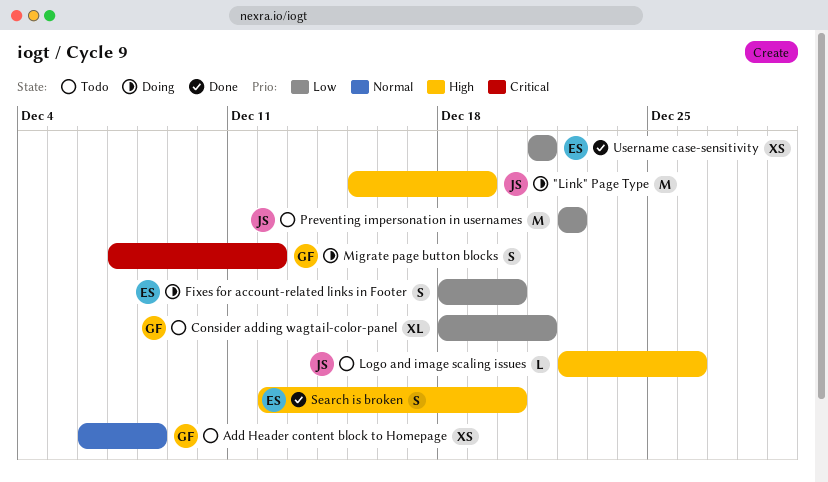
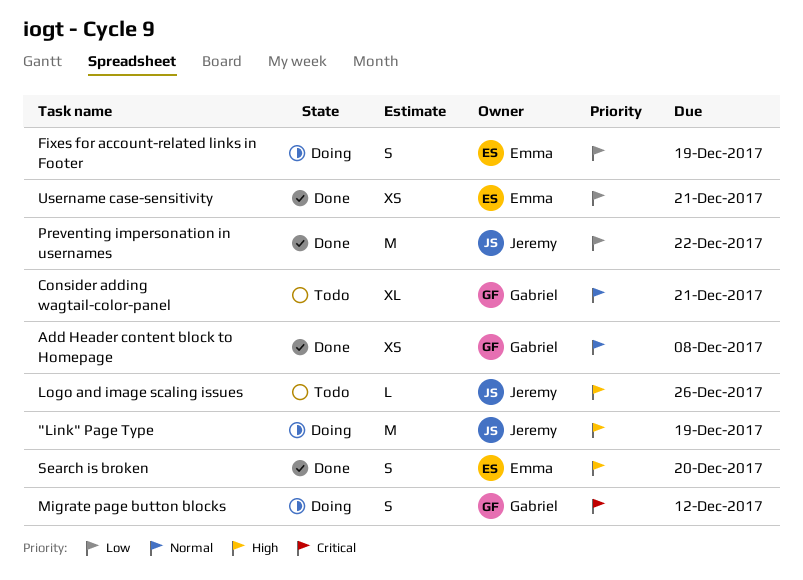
Add Header content block to Homepage, status: Todo -> Done
Consider adding wagtail-color-panel, priority: Low -> Normal
Fixes for account-related links in Footer, due: Dec 20 -> Dec 19
Preventing impersonation in usernames, status: Todo -> Done

